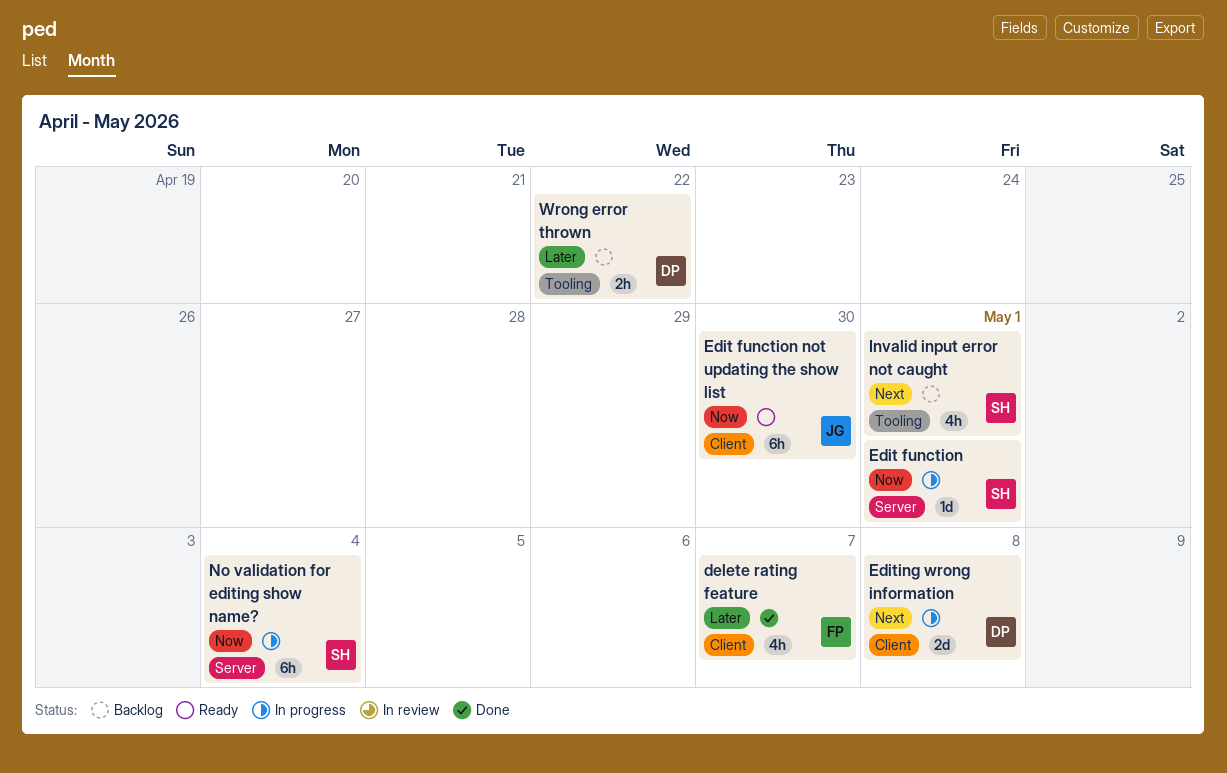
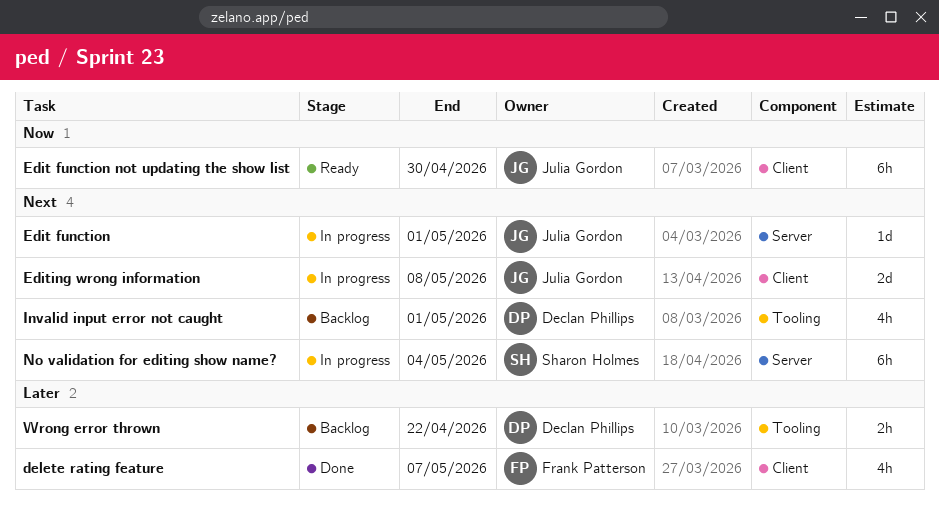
Edit function, owner: Sharon Holmes -> Julia Gordon
Edit function, priority: Now -> Next
Editing wrong information, owner: Declan Phillips -> Julia Gordon
Invalid input error not caught, owner: Sharon Holmes -> Declan Phillips
No validation for editing show name?, priority: Now -> Next

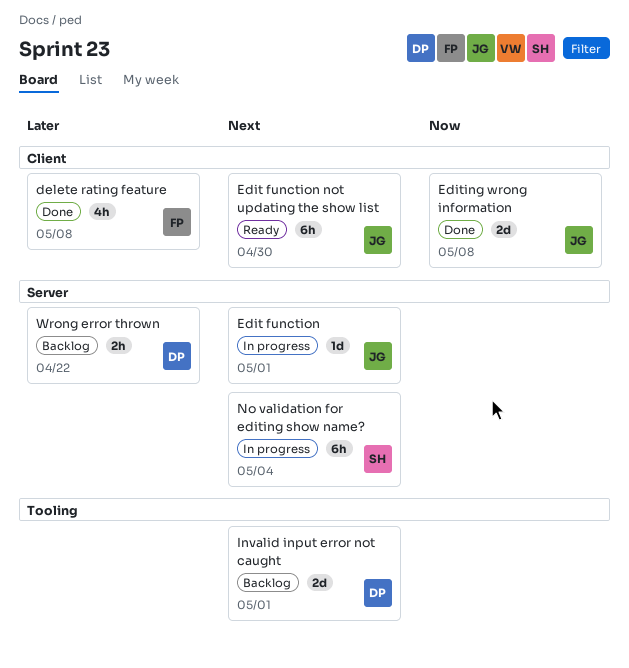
delete rating feature, due: May 7 -> May 8
Edit function not updating the show list, priority: Now -> Next
Editing wrong information, status: In progress -> Done
Editing wrong information, priority: Next -> Now
Invalid input error not caught, estimate: 4h -> 2d
Wrong error thrown, label: Tooling -> Server

